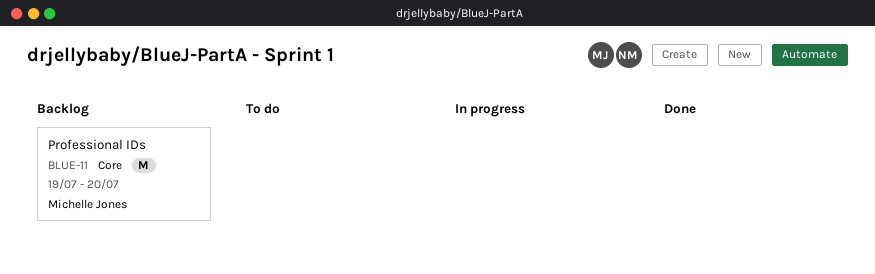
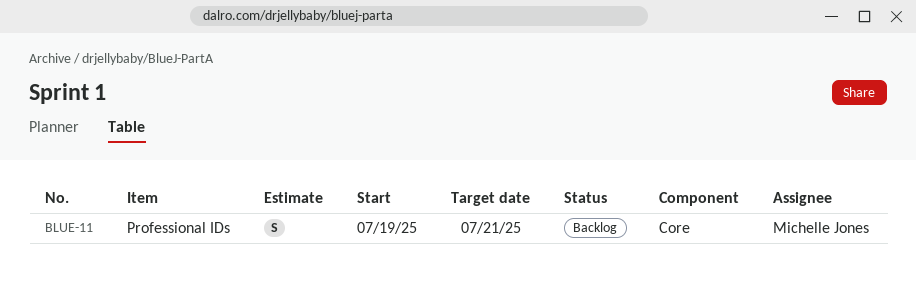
BLUE-11, estimate: M -> S
BLUE-11, due: Jul 20 -> Jul 21

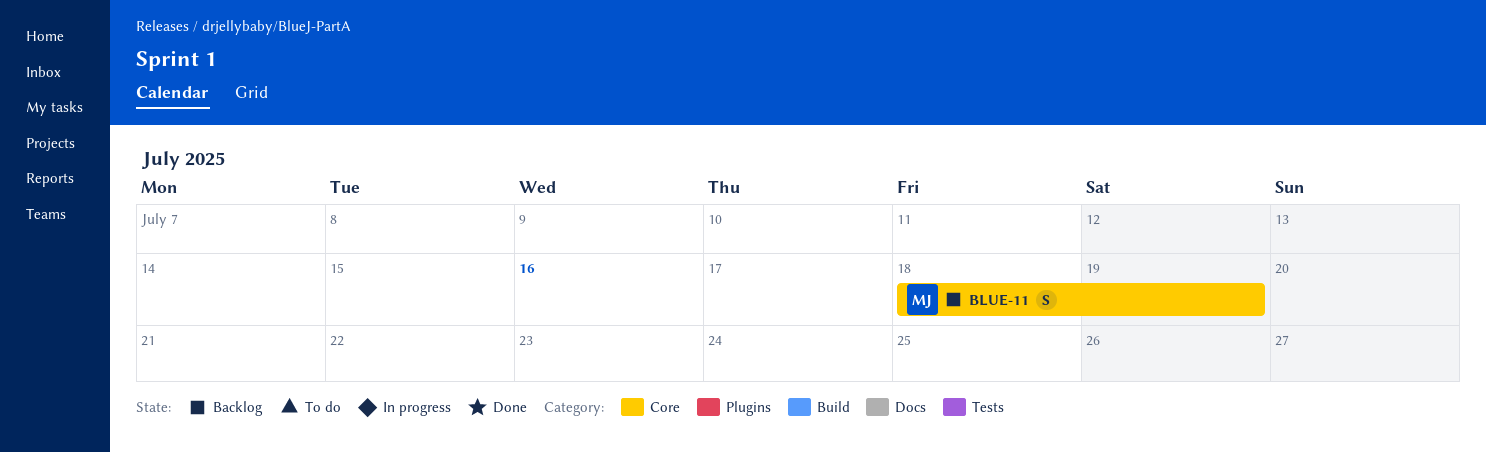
BLUE-11, start: Jul 19 -> Jul 18
BLUE-11, due: Jul 21 -> Jul 19

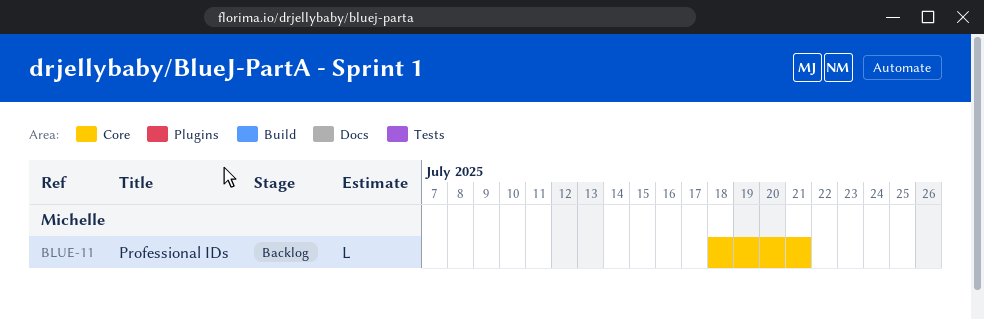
BLUE-11, estimate: S -> L
BLUE-11, due: Jul 19 -> Jul 21

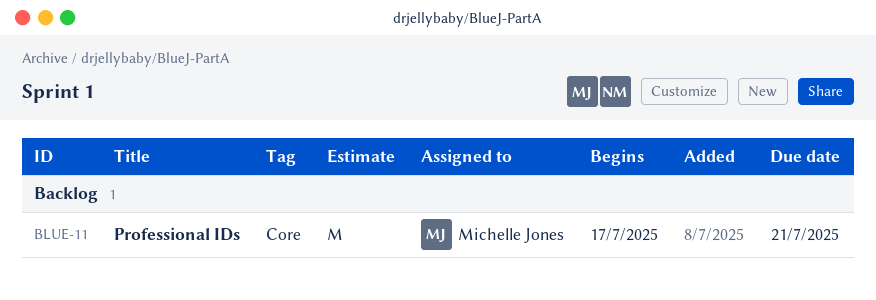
BLUE-11, estimate: L -> M
BLUE-11, start: Jul 18 -> Jul 17

